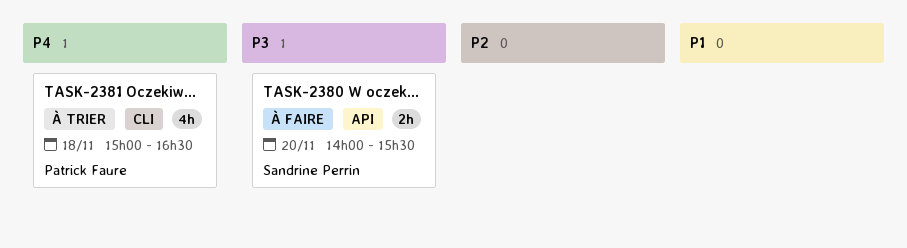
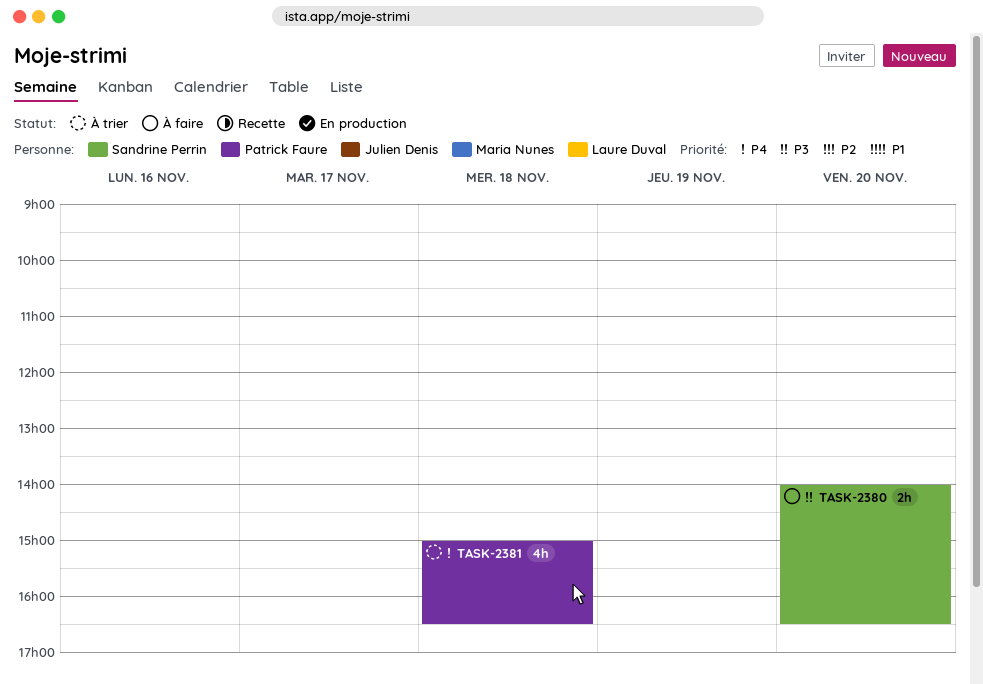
TASK-2380, ends: 15:30 -> 16:30

